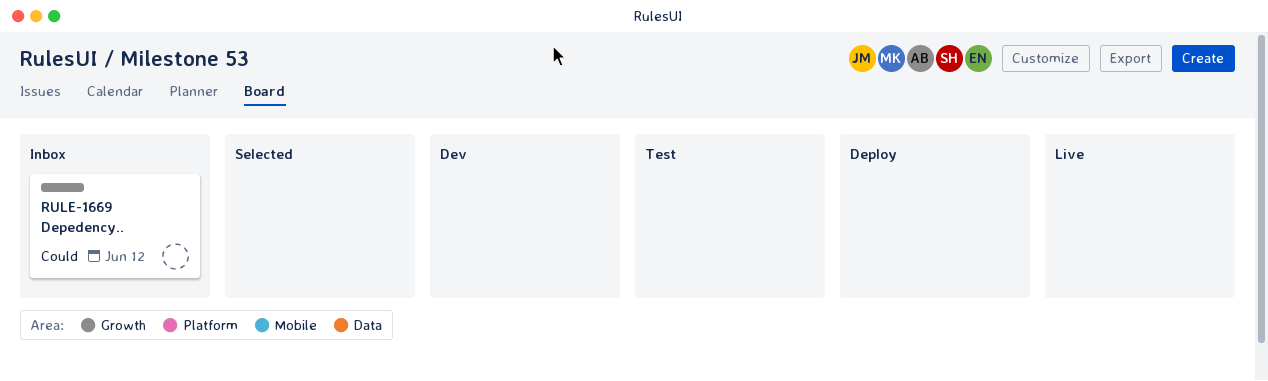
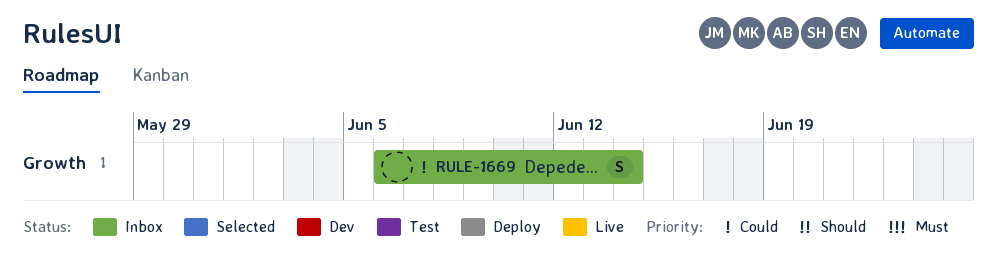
RULE-1669, due: Jun 12 -> Jun 14

